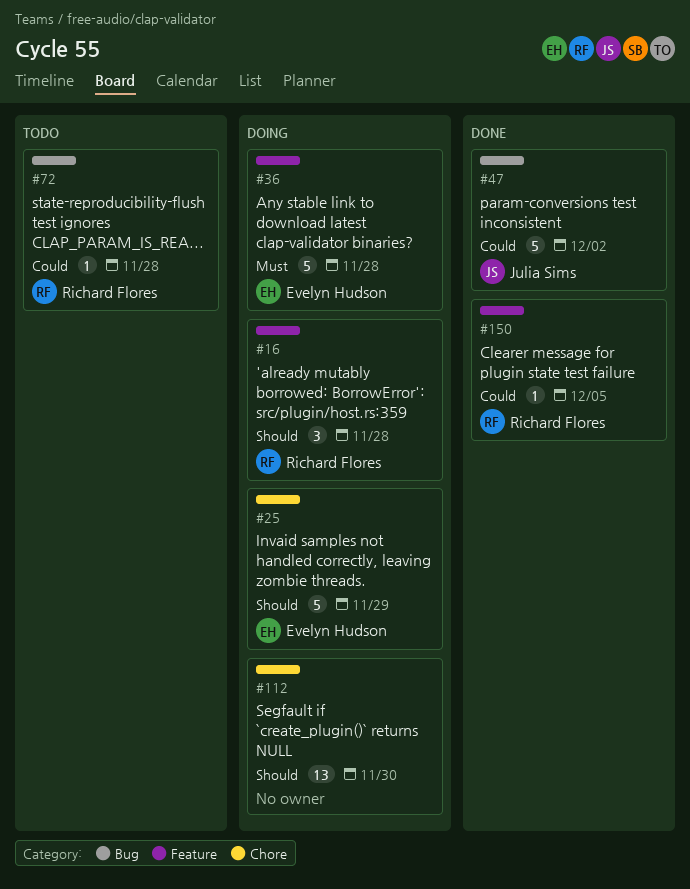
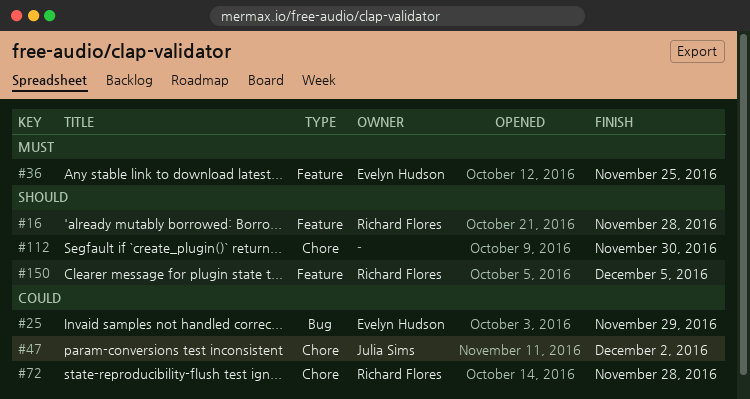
#25, priority: Should -> Could
#25, label: Chore -> Bug
#36, due: Nov 28 -> Nov 25
#47, label: Bug -> Chore
#72, label: Bug -> Chore
#150, priority: Could -> Should

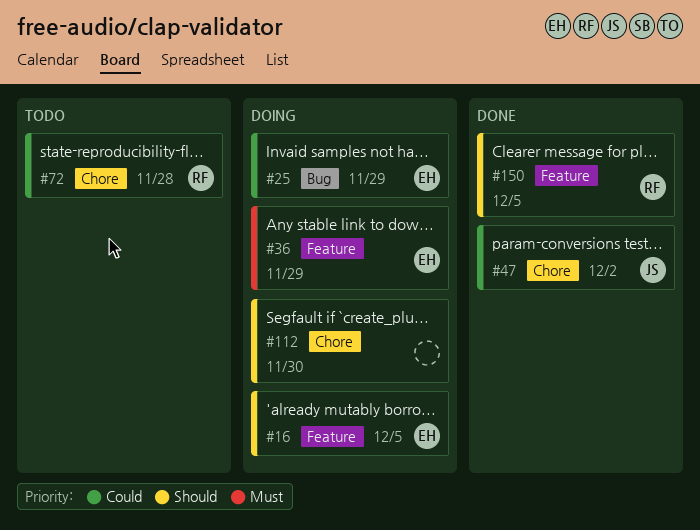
#16, owner: Richard Flores -> Evelyn Hudson
#16, due: Nov 28 -> Dec 5
#36, due: Nov 25 -> Nov 29

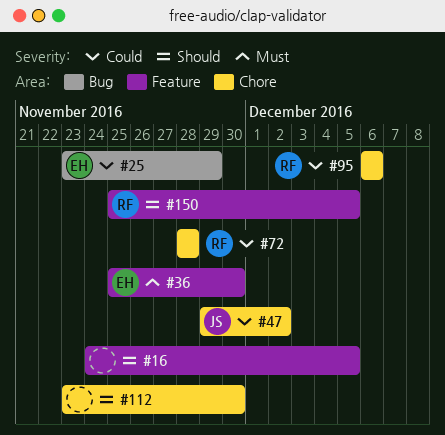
#16, owner: EH -> none
#36, due: Nov 29 -> Nov 30
#95: none -> present

